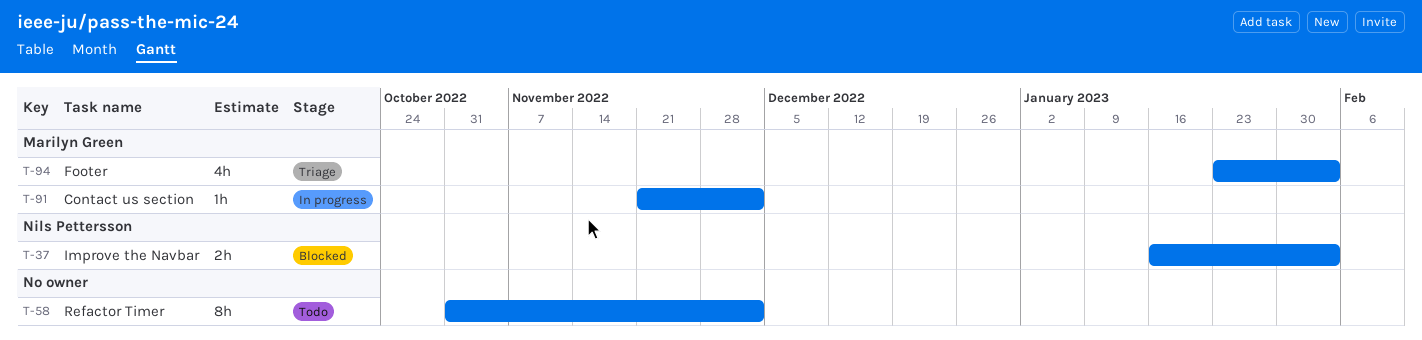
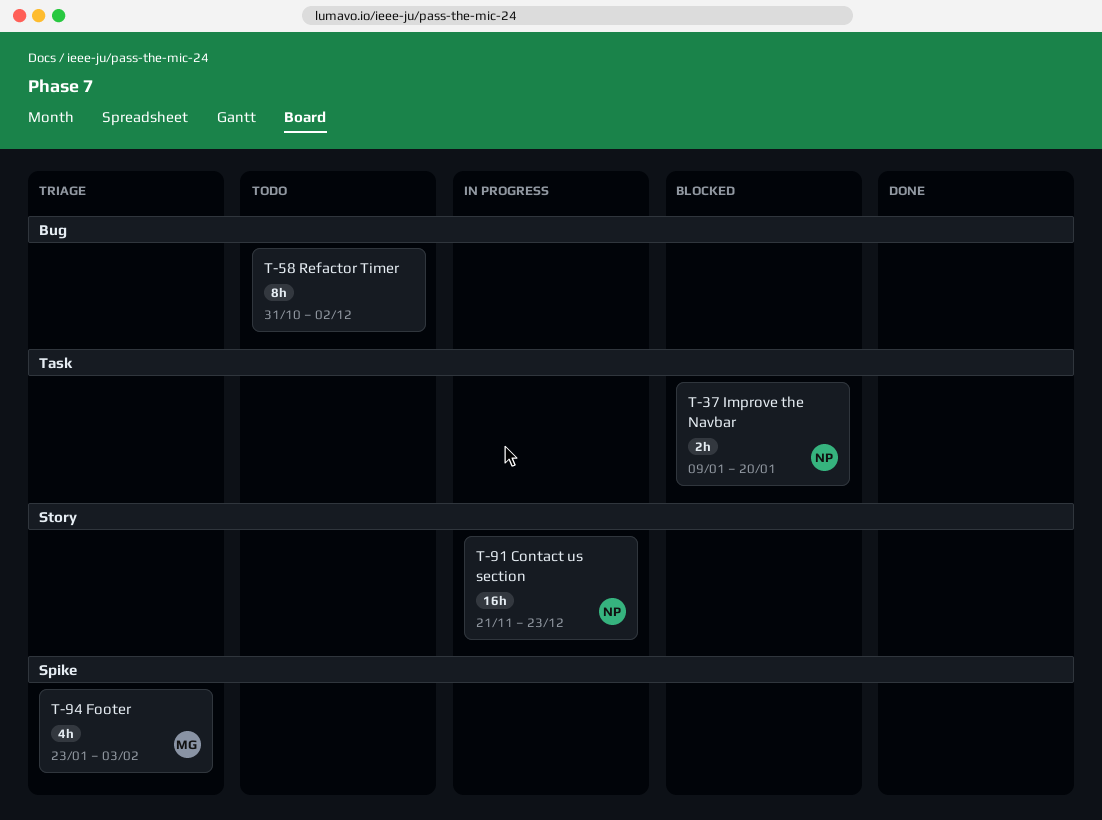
T-37, start: Jan 16 -> Jan 9
T-37, due: Feb 3 -> Jan 20
T-91, owner: Marilyn Green -> Nils Pettersson
T-91, estimate: 1h -> 16h
T-91, due: Dec 2 -> Dec 23

